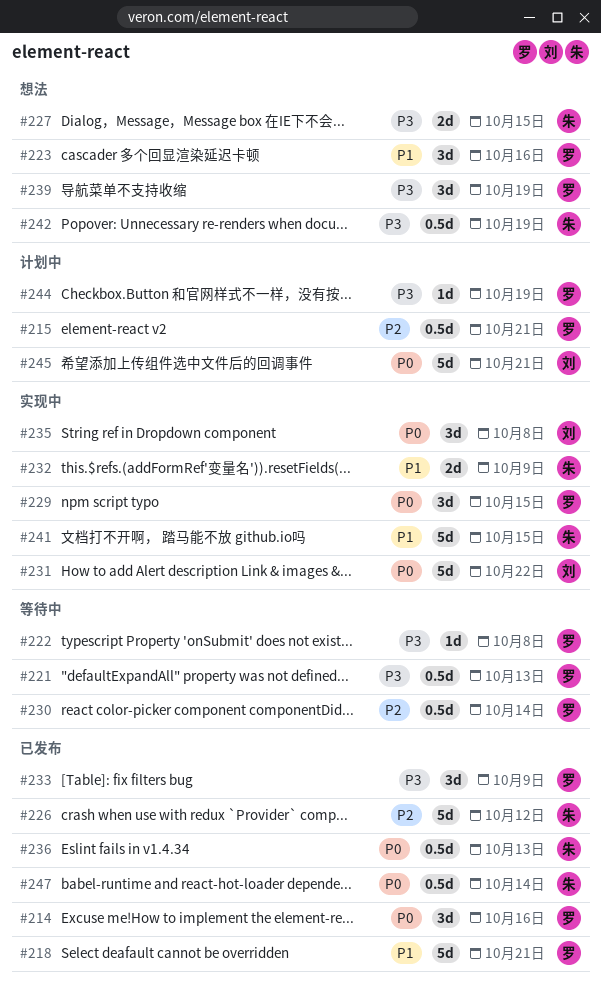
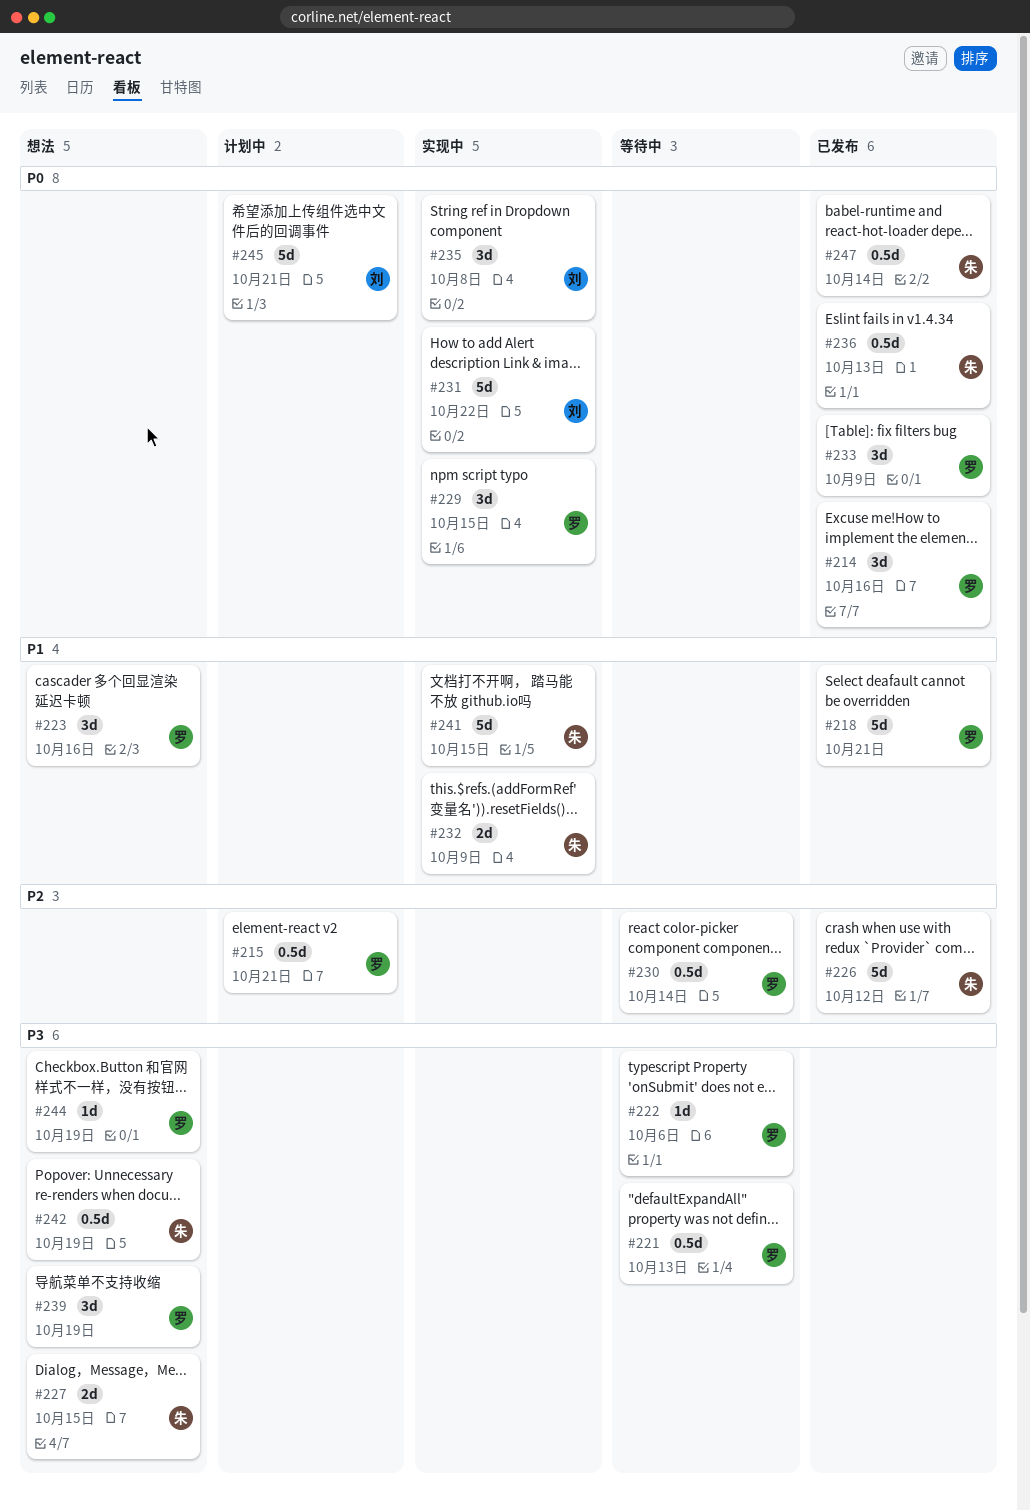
#222, due: Oct 8 -> Oct 6
#233, priority: P3 -> P0
#244, status: 计划中 -> 想法

